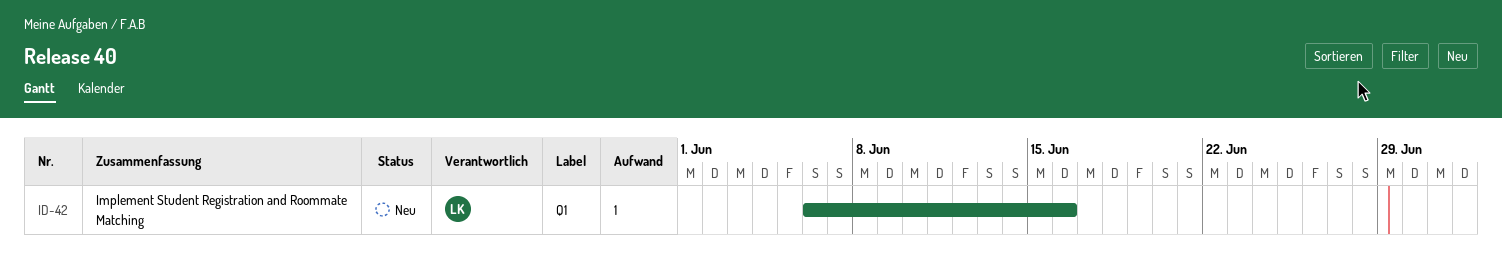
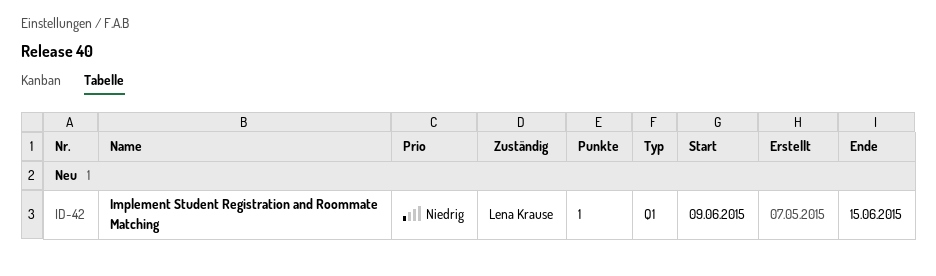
ID-42, start: Jun 6 -> Jun 9
ID-42, due: Jun 16 -> Jun 15

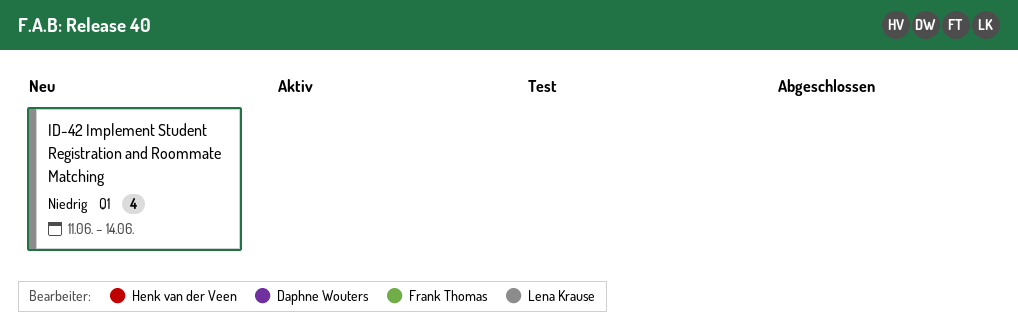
ID-42, estimate: 1 -> 4
ID-42, start: Jun 9 -> Jun 11
ID-42, due: Jun 15 -> Jun 14

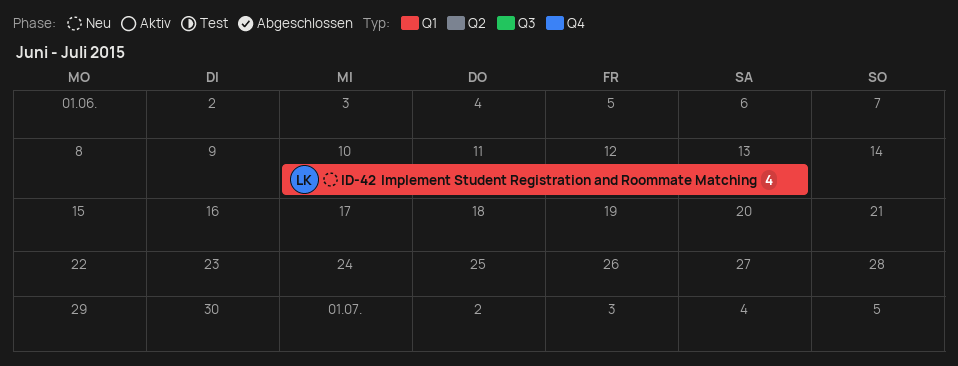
ID-42, start: Jun 11 -> Jun 10
ID-42, due: Jun 14 -> Jun 13

